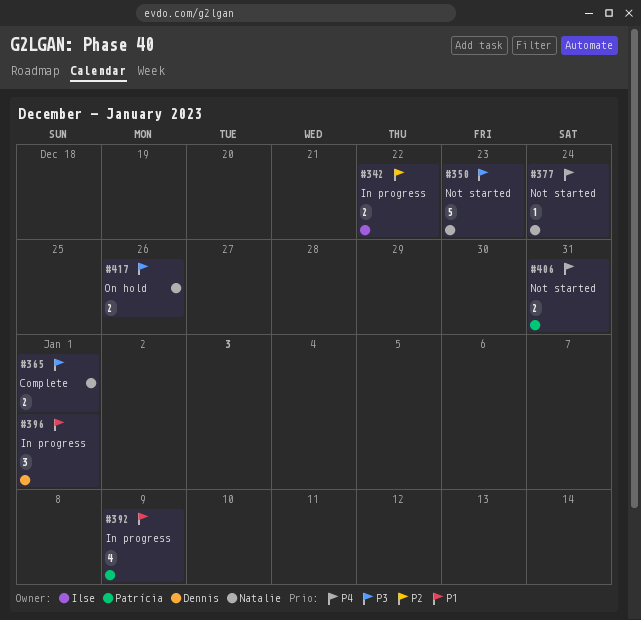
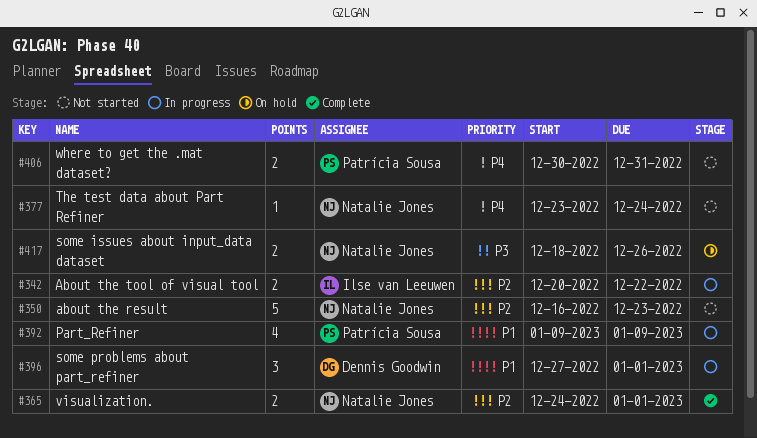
#350, priority: P3 -> P2
#365, priority: P3 -> P2

